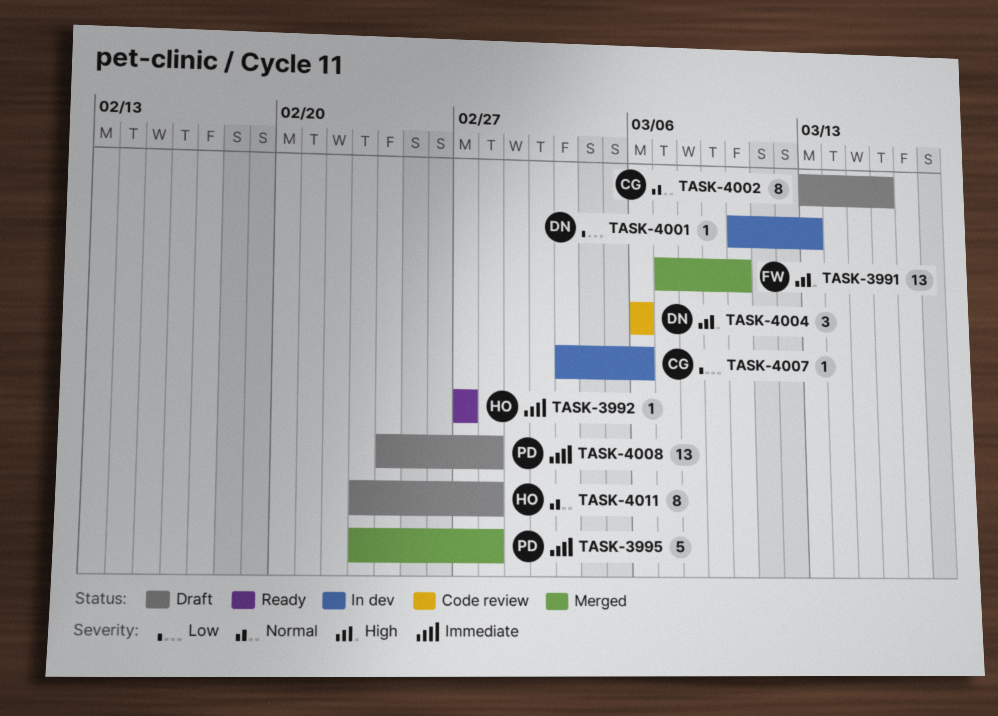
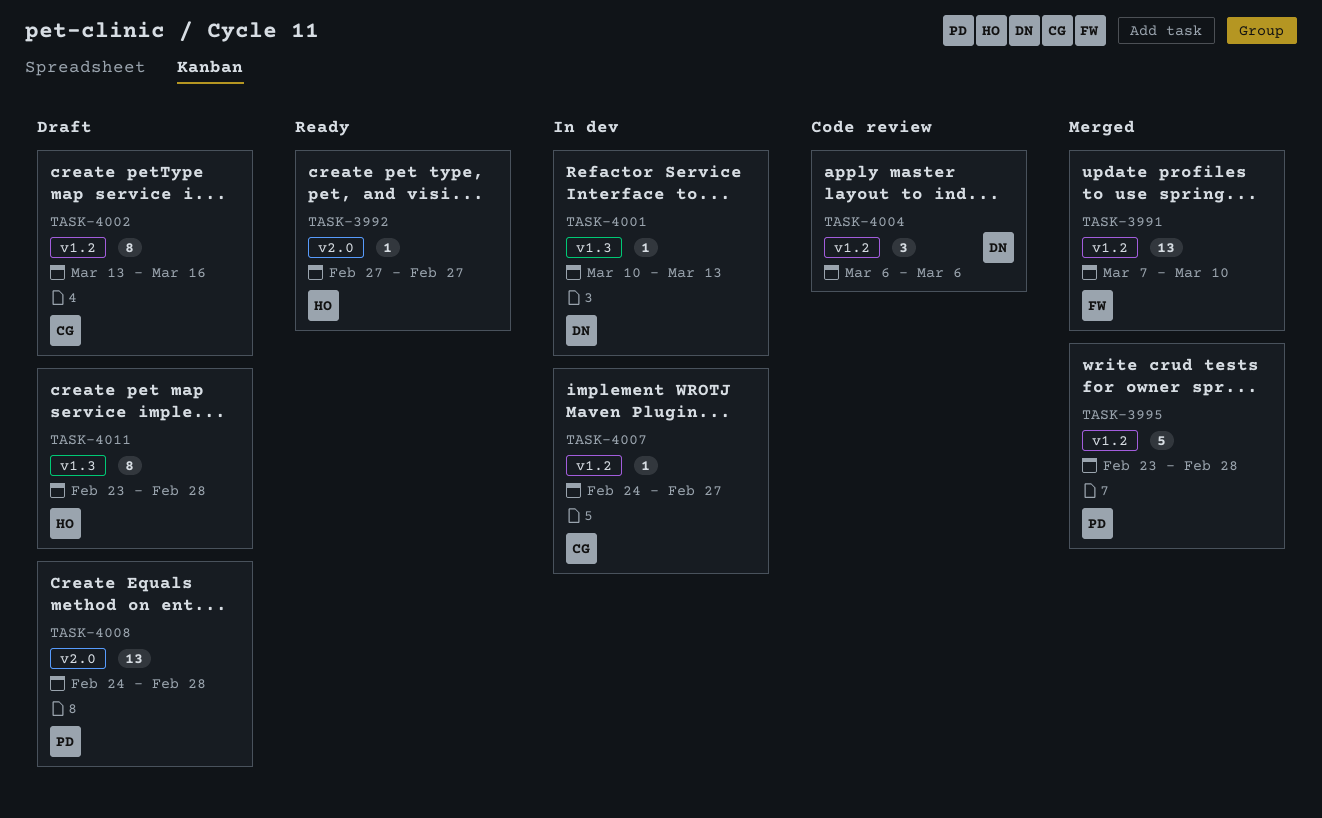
TASK-4007, start: Mar 3 -> Feb 24
TASK-4007, due: Mar 6 -> Feb 27

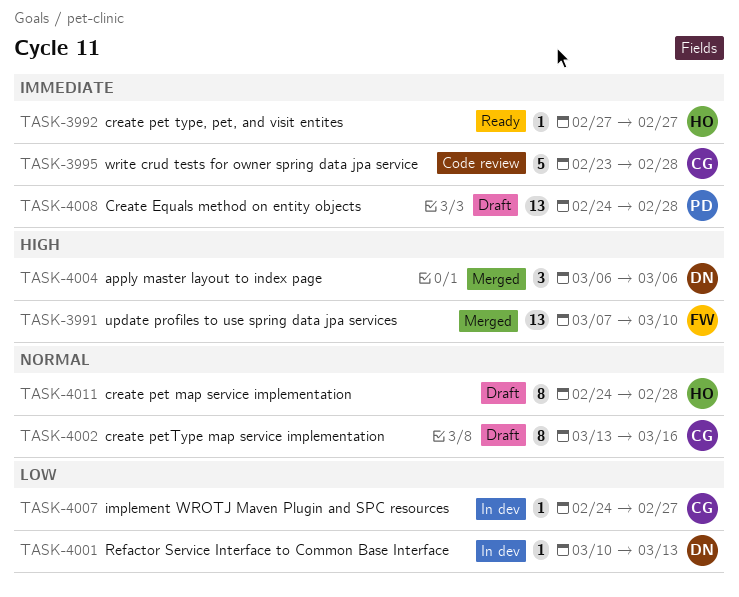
TASK-3995, status: Merged -> Code review
TASK-3995, owner: PD -> CG
TASK-4004, status: Code review -> Merged
TASK-4011, start: Feb 23 -> Feb 24

